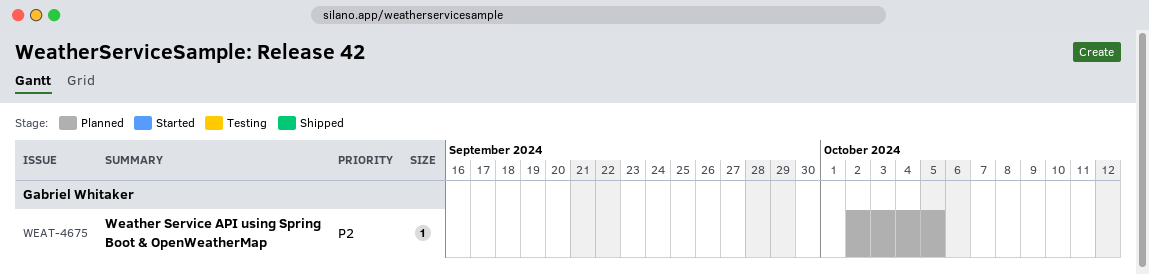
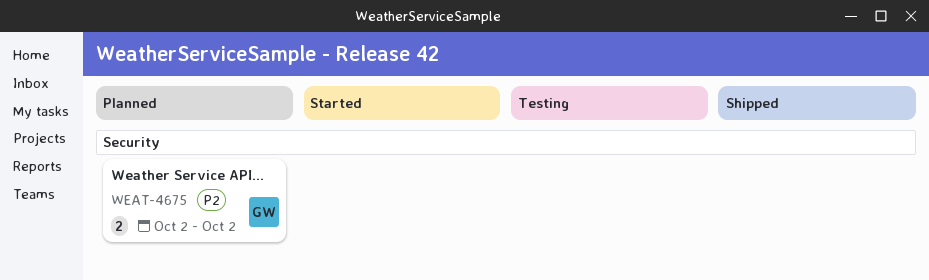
WEAT-4675, estimate: 1 -> 2
WEAT-4675, due: Oct 5 -> Oct 2

